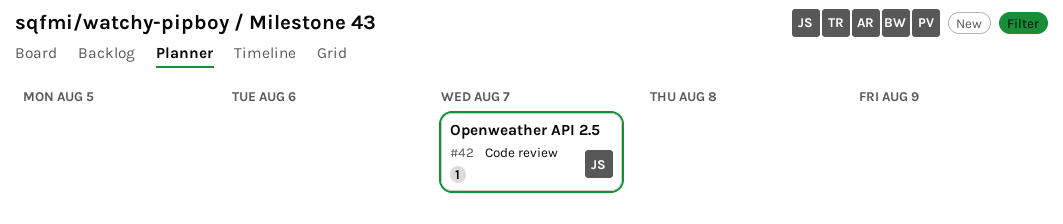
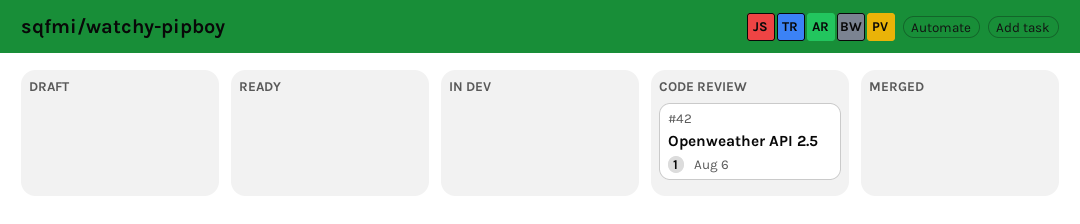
#42, due: Aug 7 -> Aug 6

